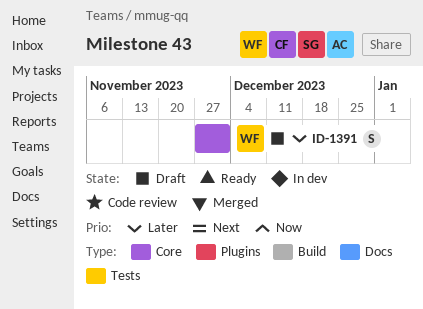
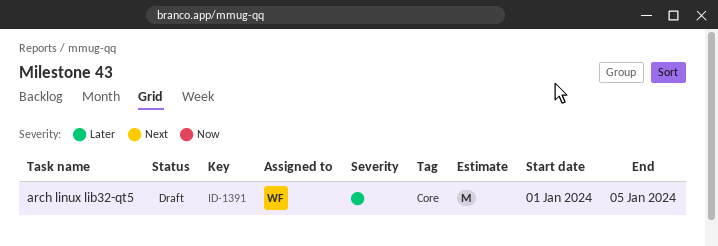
ID-1391, estimate: S -> M
ID-1391, start: Nov 27 -> Jan 1
ID-1391, due: Dec 1 -> Jan 5

